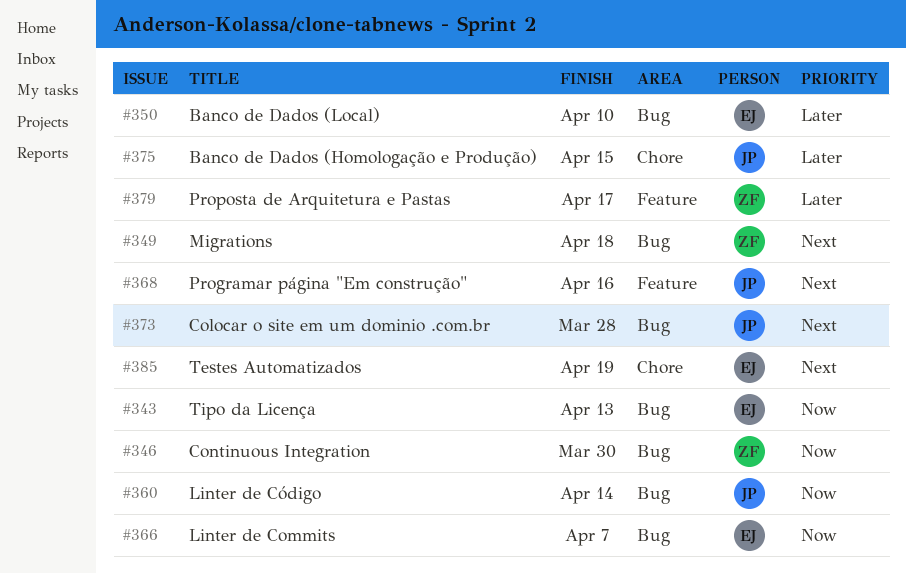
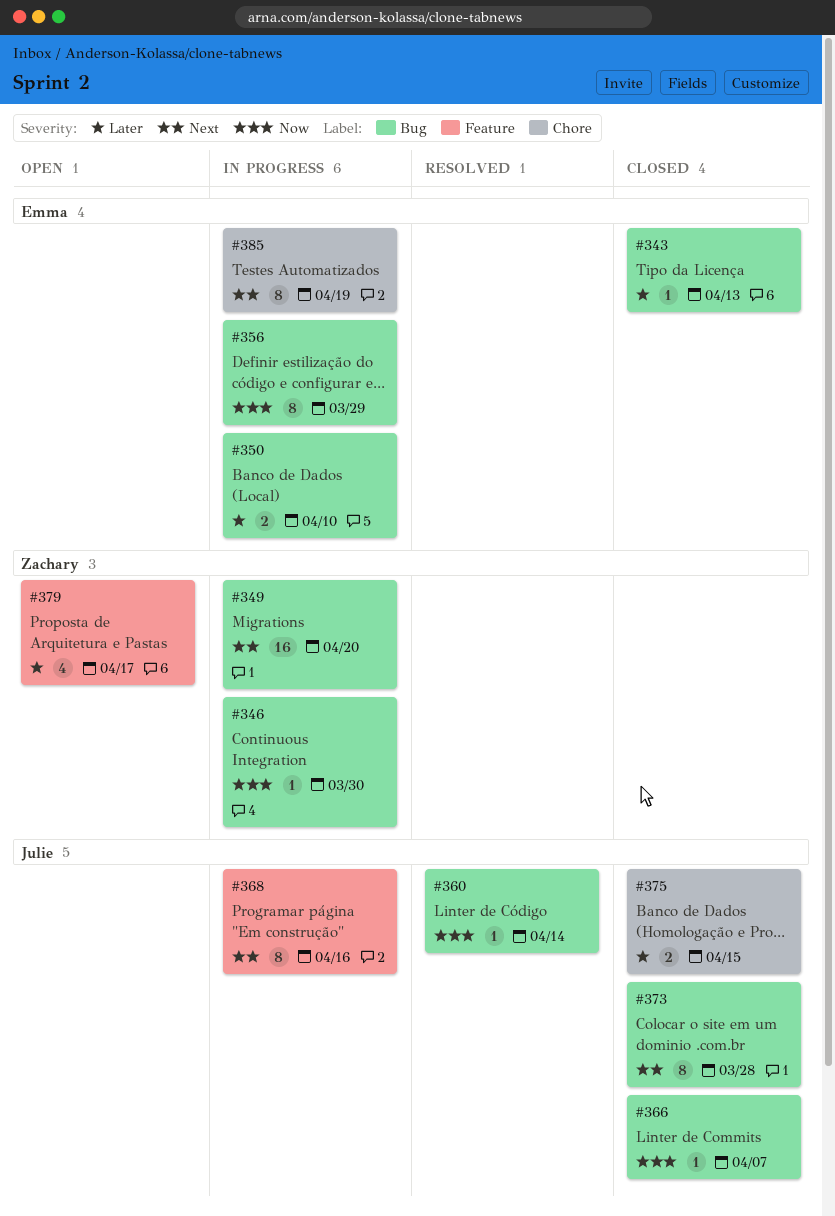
#343, priority: Now -> Later
#349, due: Apr 18 -> Apr 20
#356: none -> present
#366, owner: Emma -> Julie

